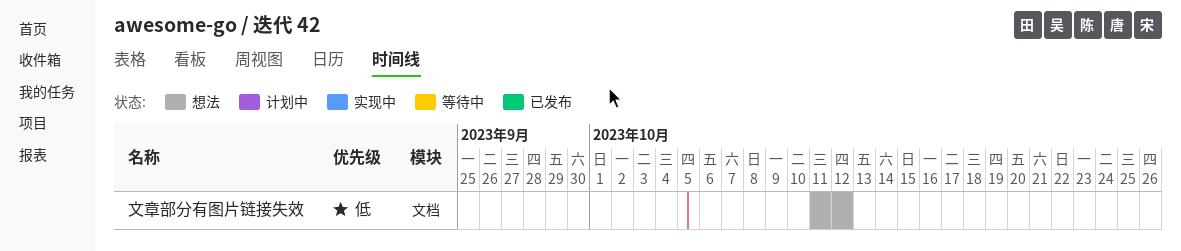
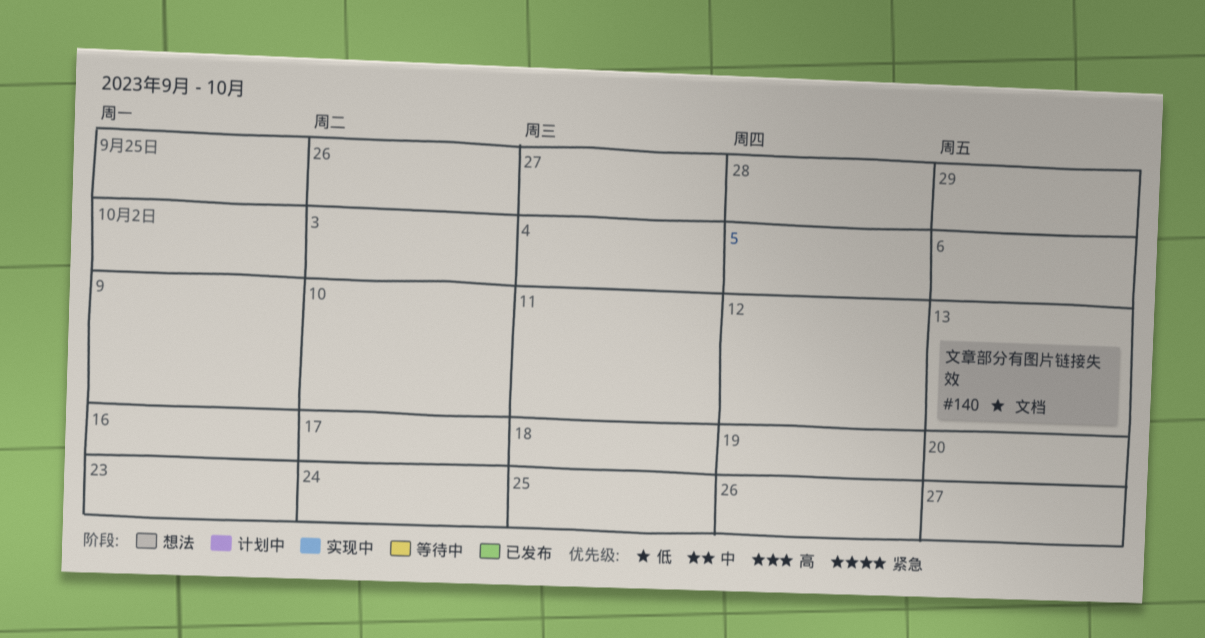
文章部分有图片链接失效, due: Oct 12 -> Oct 13

